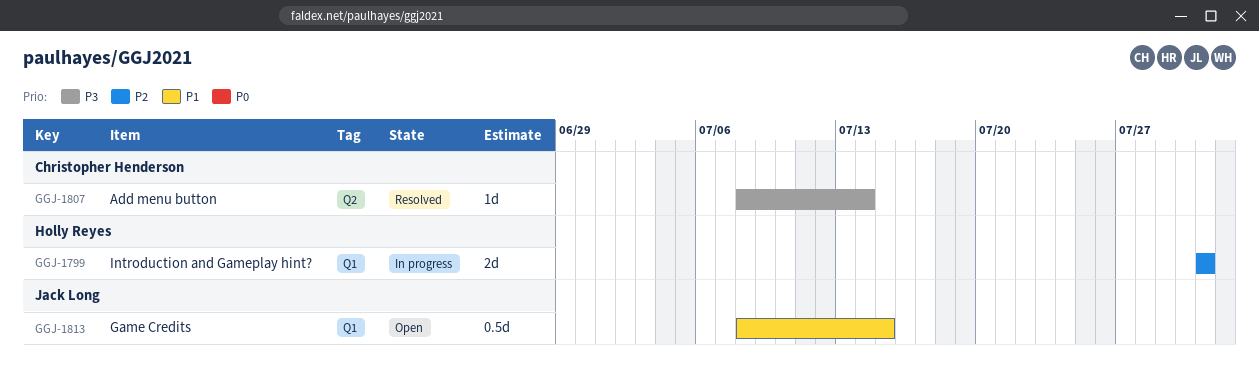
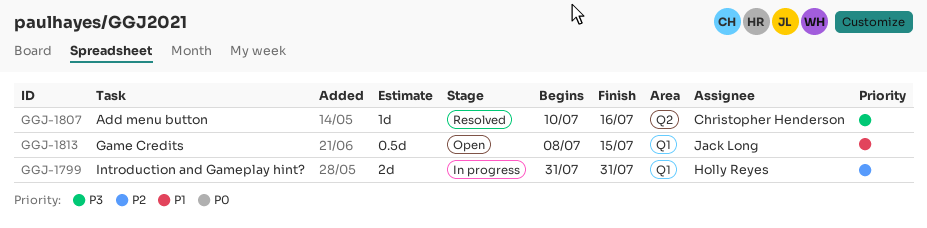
GGJ-1807, start: Jul 8 -> Jul 10
GGJ-1807, due: Jul 14 -> Jul 16

